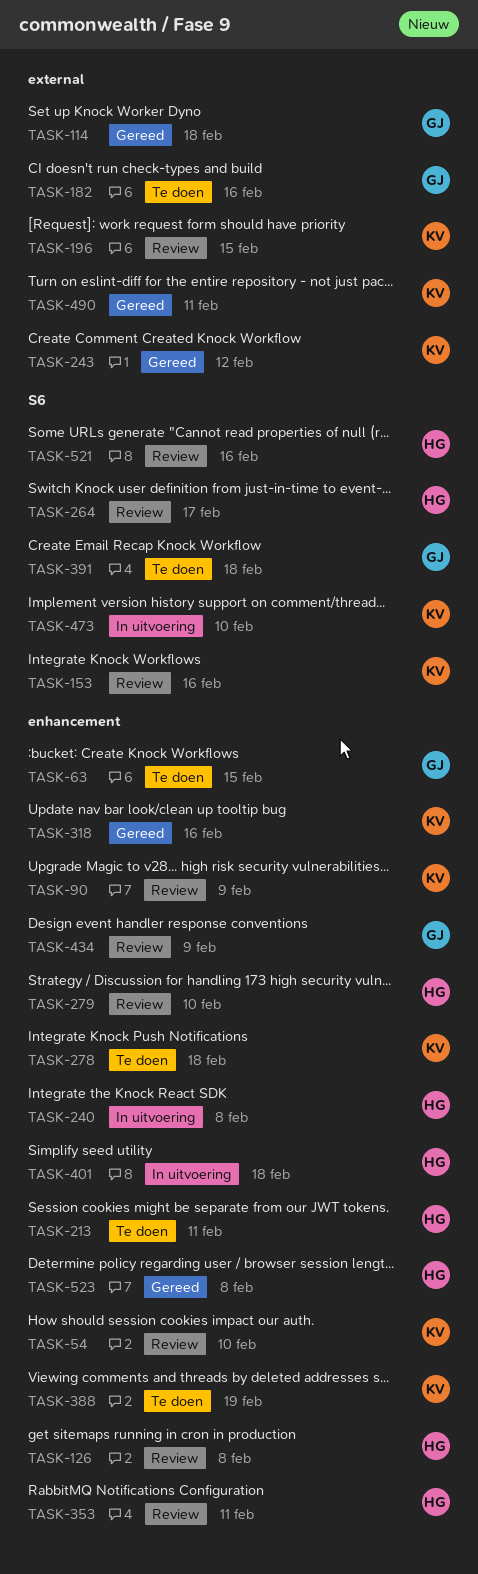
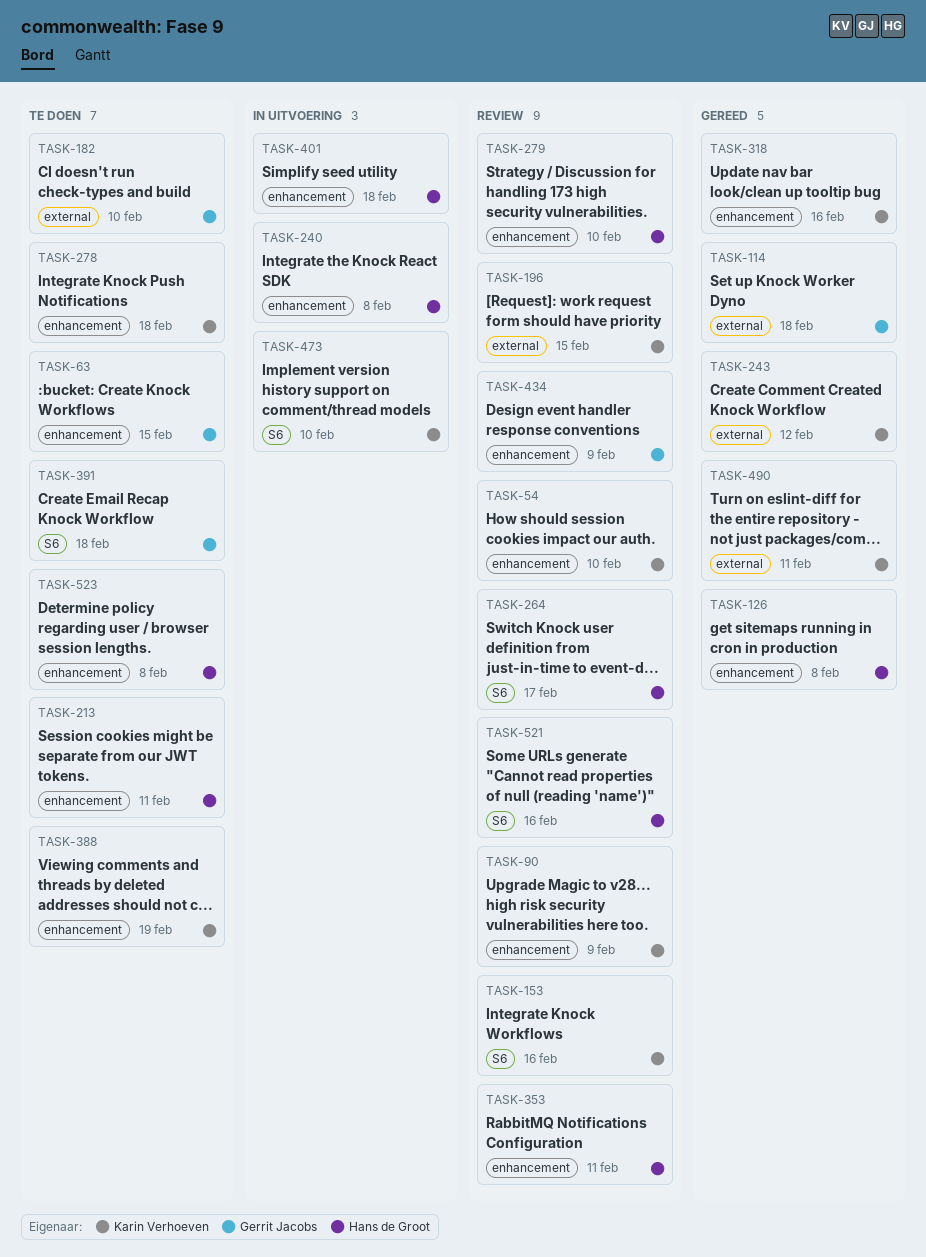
TASK-126, status: Review -> Gereed
TASK-182, due: Feb 16 -> Feb 10
TASK-523, status: Gereed -> Te doen

